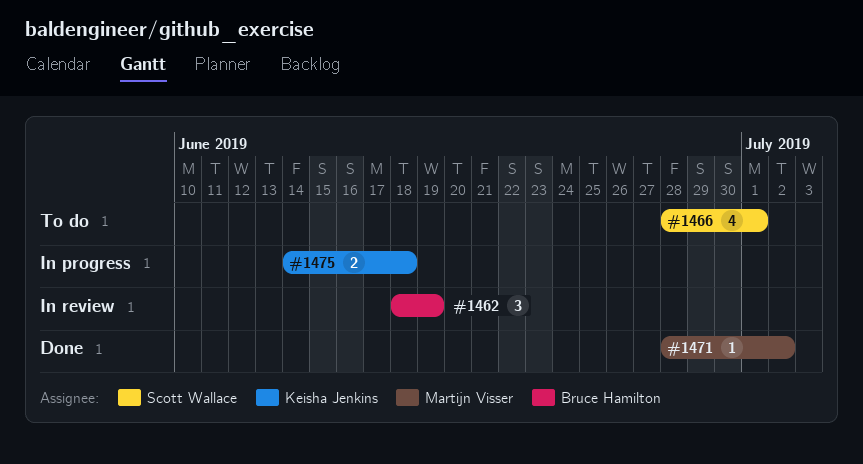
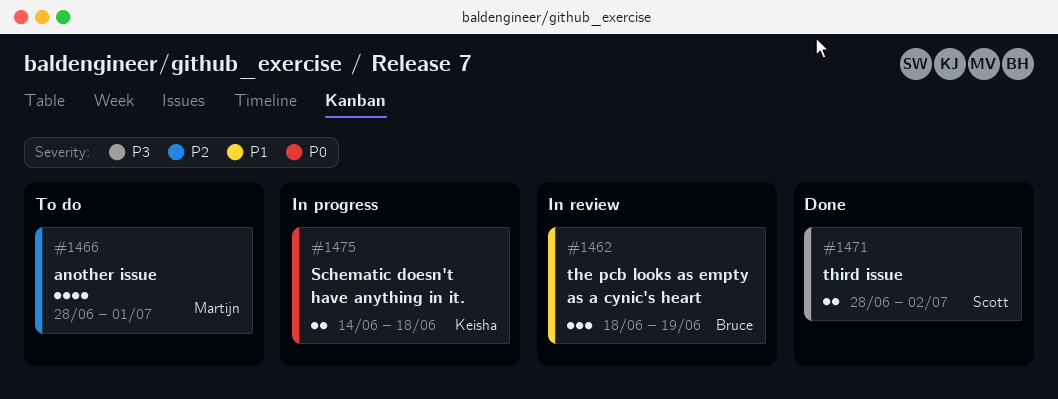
#1466, owner: Scott Wallace -> Martijn Visser
#1471, owner: Martijn Visser -> Scott Wallace
#1471, estimate: 1 -> 2

